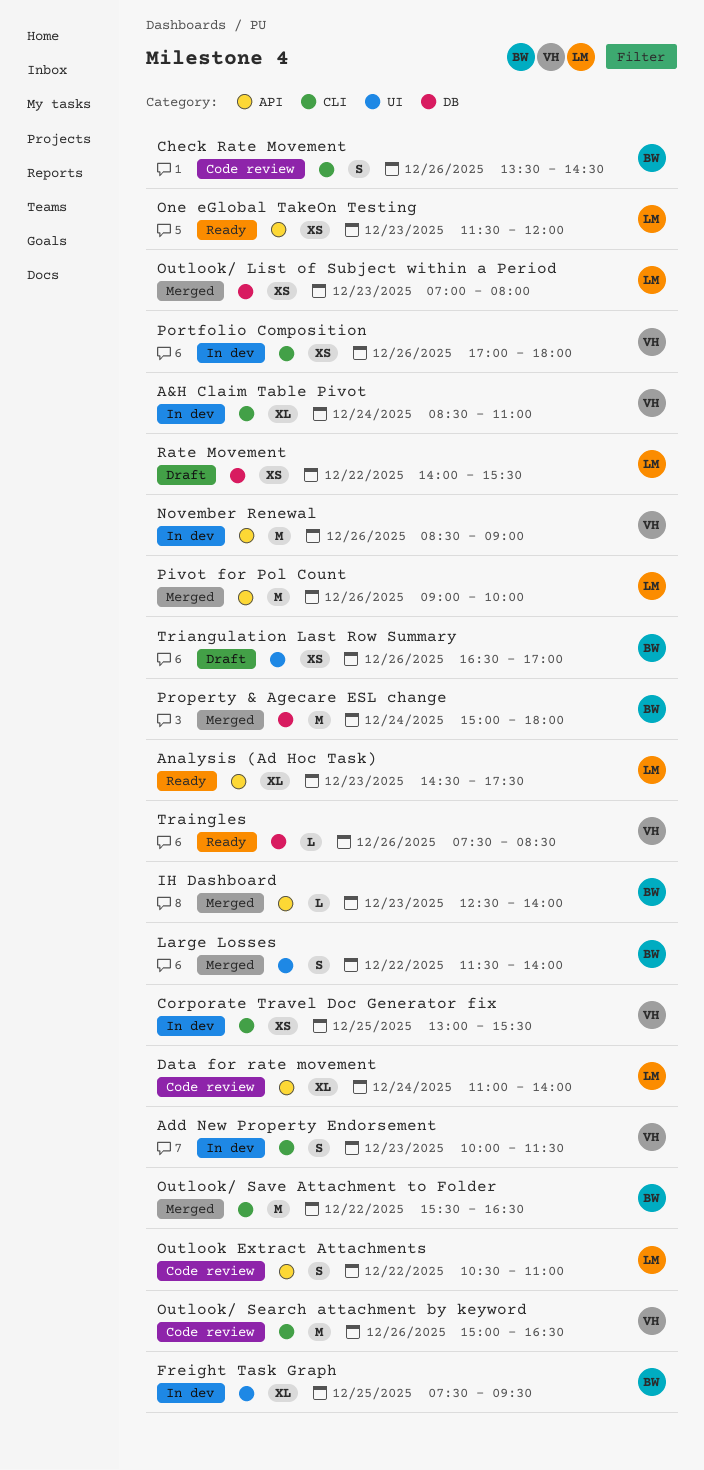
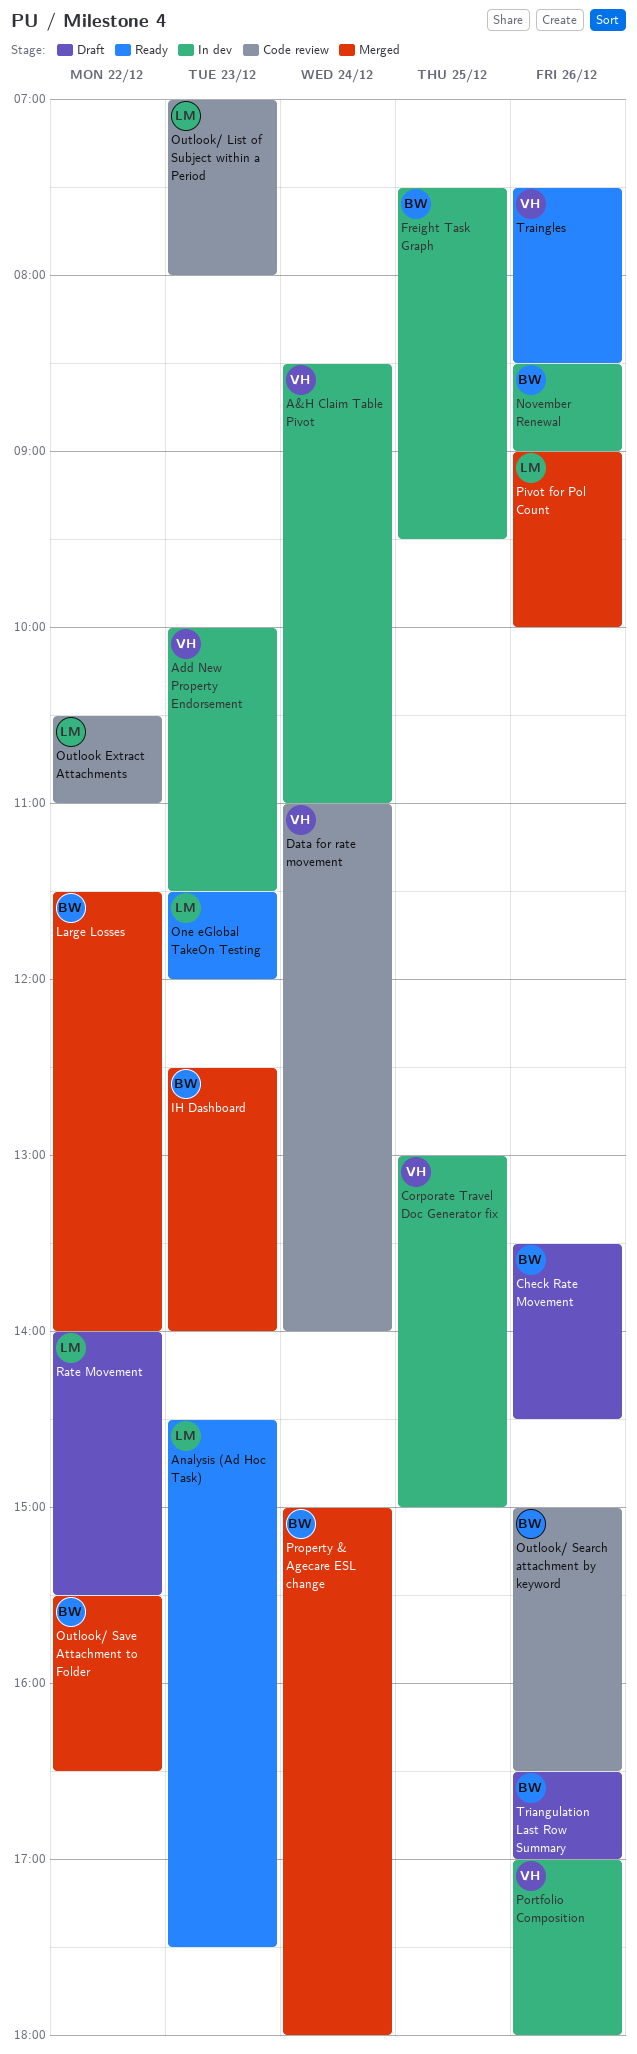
Check Rate Movement, status: Code review -> Draft
Corporate Travel Doc Generator fix, ends: 15:30 -> 15:00
Data for rate movement, owner: LM -> VH
November Renewal, owner: VH -> BW
Outlook/ List of Subject within a Period, status: Merged -> Code review
Outlook/ Search attachment by keyword, owner: VH -> BW

